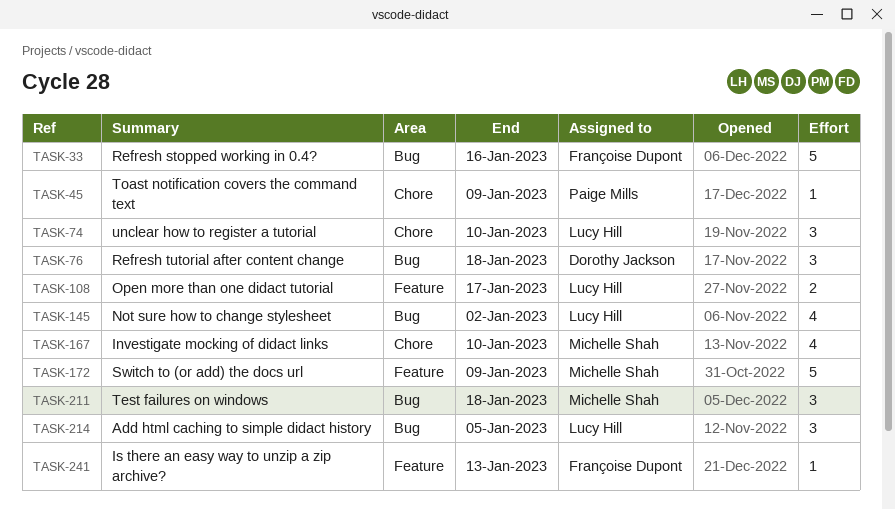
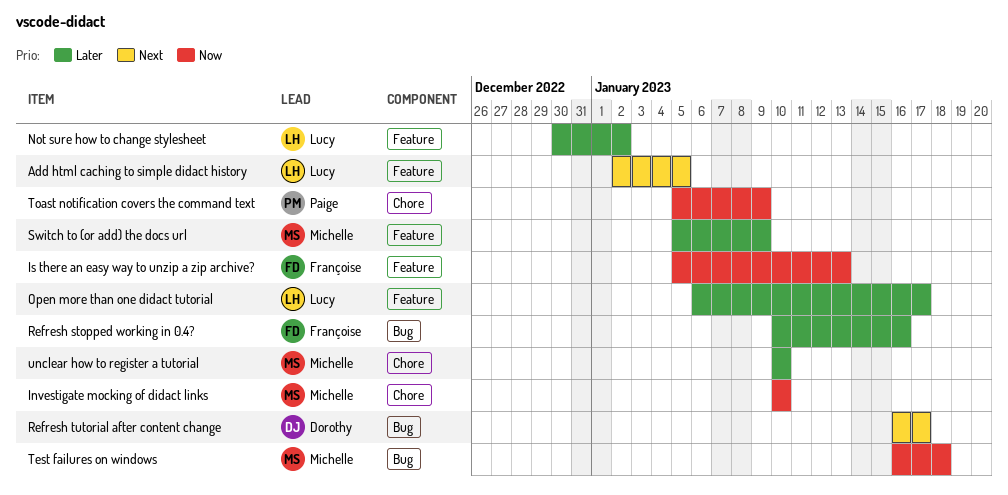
Add html caching to simple didact history, label: Bug -> Feature
Not sure how to change stylesheet, label: Bug -> Feature
Refresh tutorial after content change, due: Jan 18 -> Jan 17
unclear how to register a tutorial, owner: Lucy Hill -> Michelle Shah

